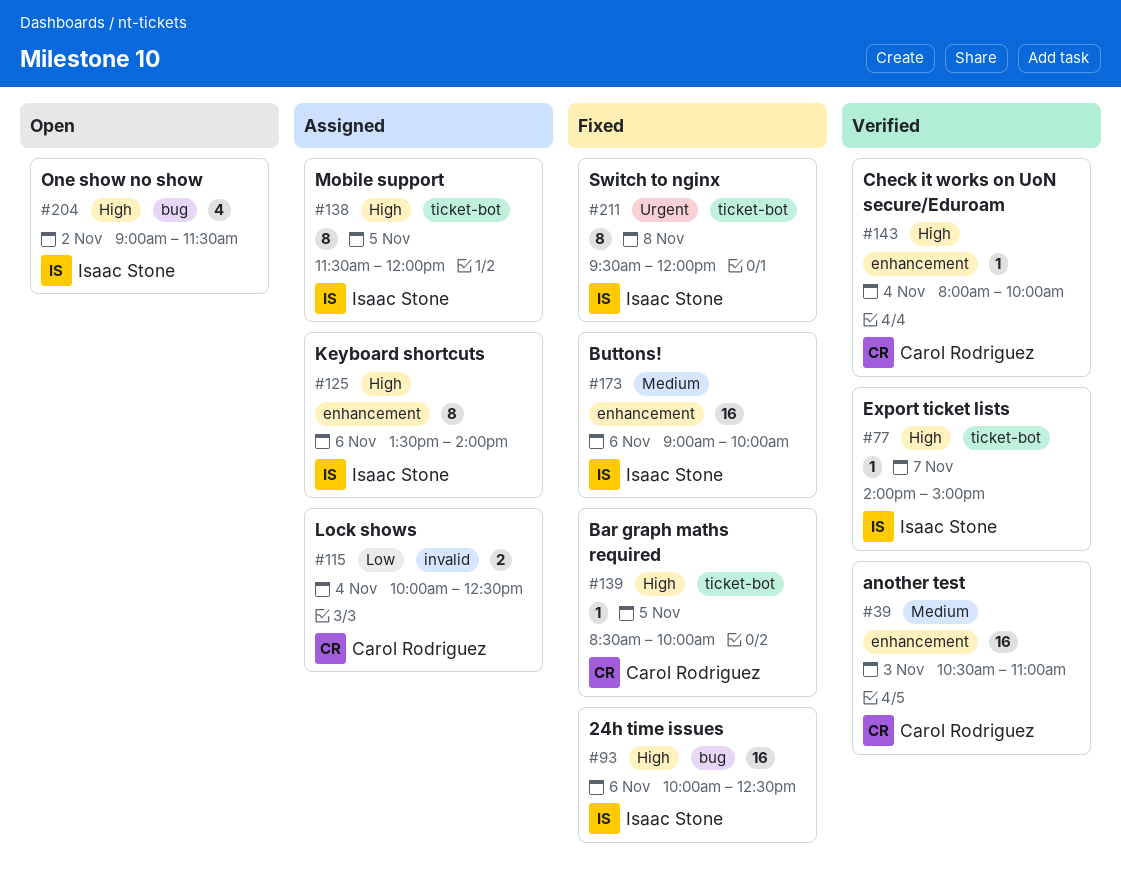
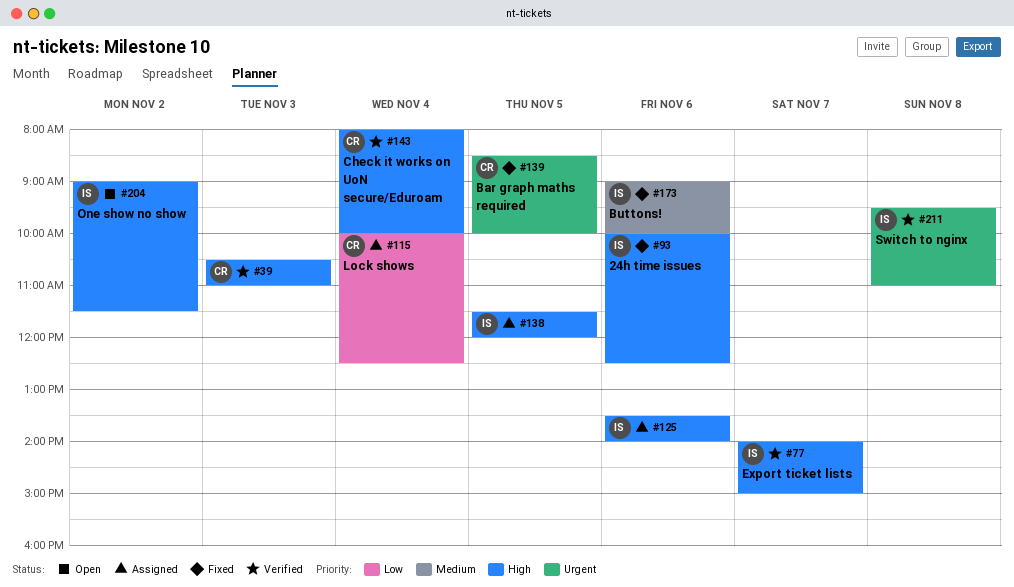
#39, priority: Medium -> High
#139, priority: High -> Urgent
#211, status: Fixed -> Verified
#211, ends: 12:00 -> 11:00

